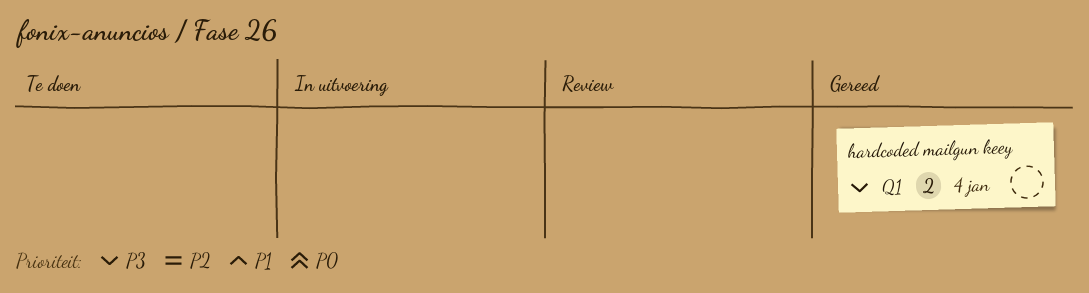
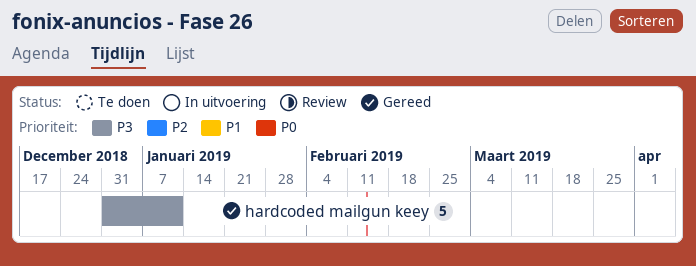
hardcoded mailgun keey, estimate: 2 -> 5
hardcoded mailgun keey, due: Jan 4 -> Jan 11

